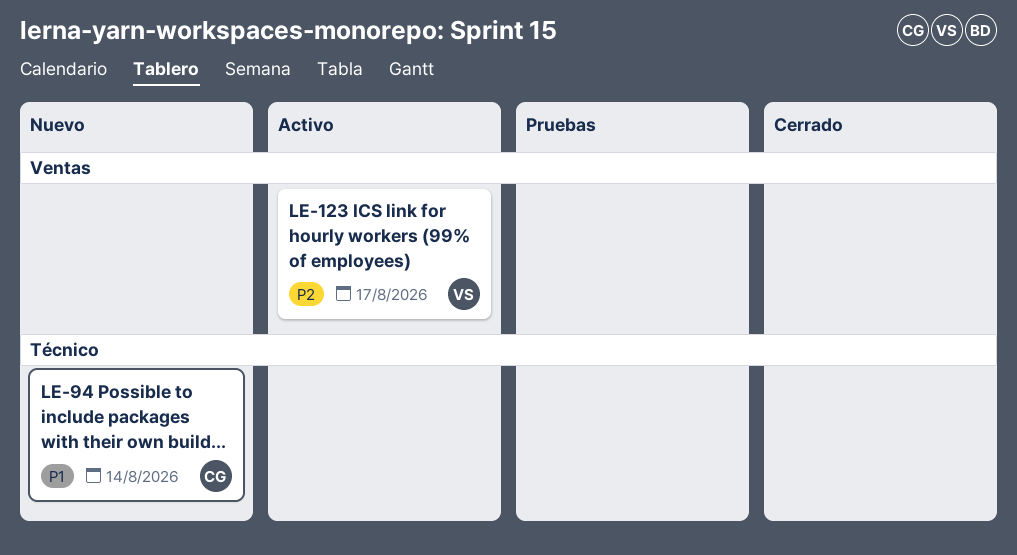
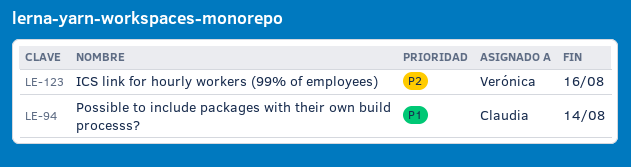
LE-123, due: Aug 17 -> Aug 16

